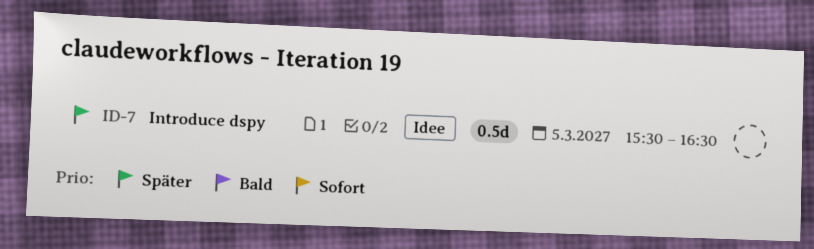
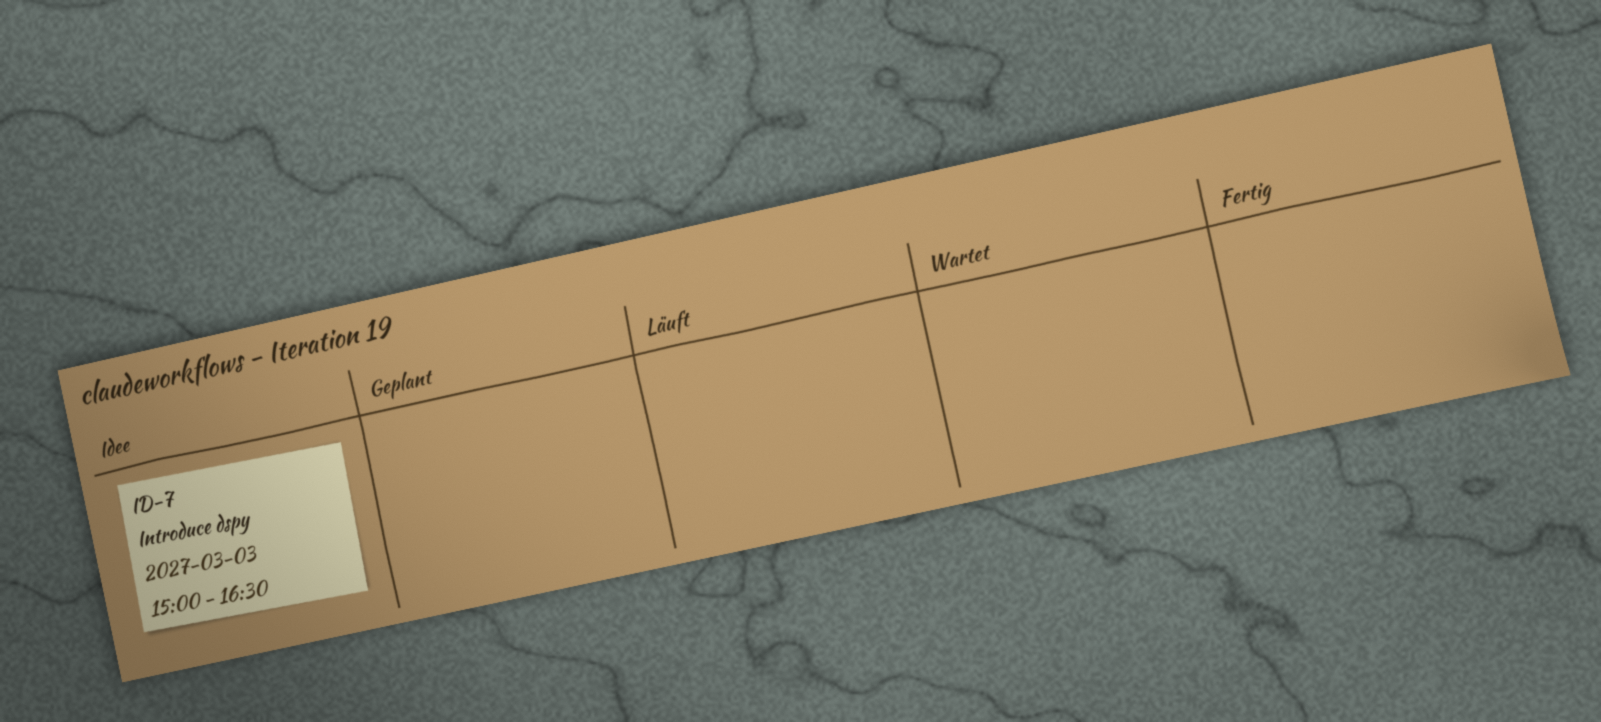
ID-7, day: Mar 5 -> Mar 3
ID-7, begins: 15:30 -> 15:00

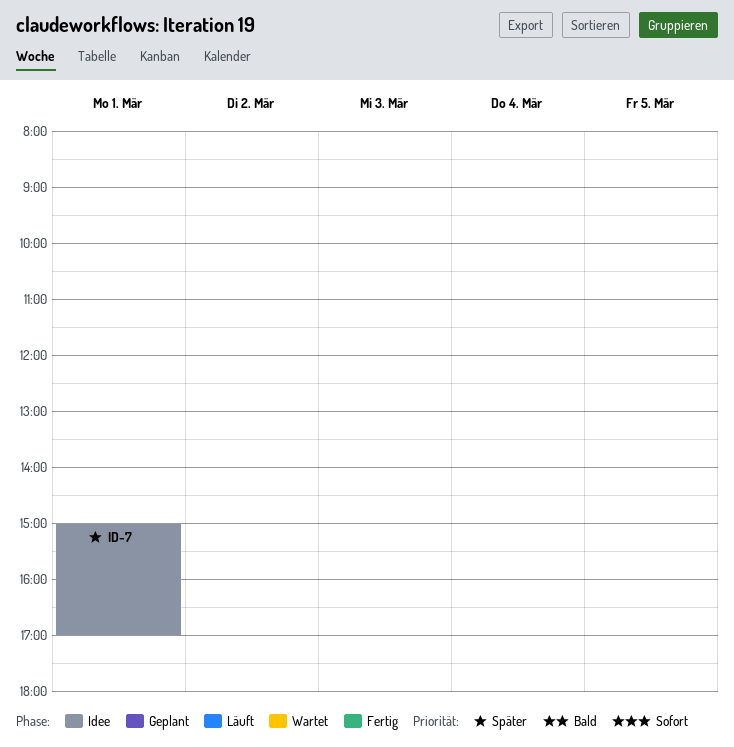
ID-7, day: Mar 3 -> Mar 1
ID-7, ends: 16:30 -> 17:00

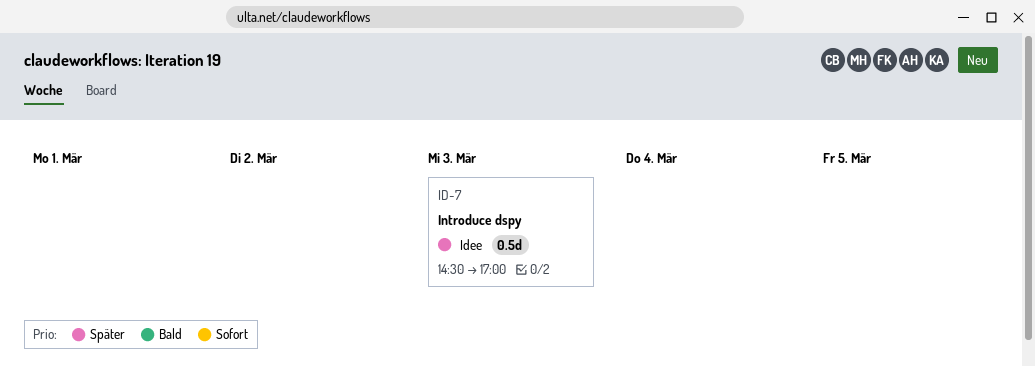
ID-7, day: Mar 1 -> Mar 3
ID-7, begins: 15:00 -> 14:30

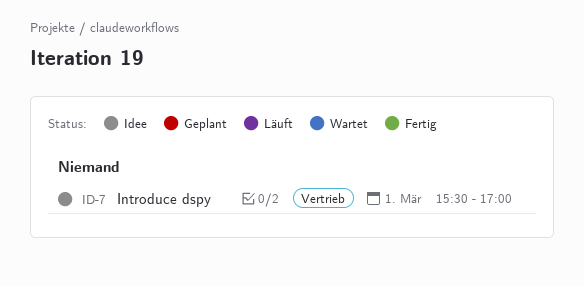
ID-7, day: Mar 3 -> Mar 1
ID-7, begins: 14:30 -> 15:30

